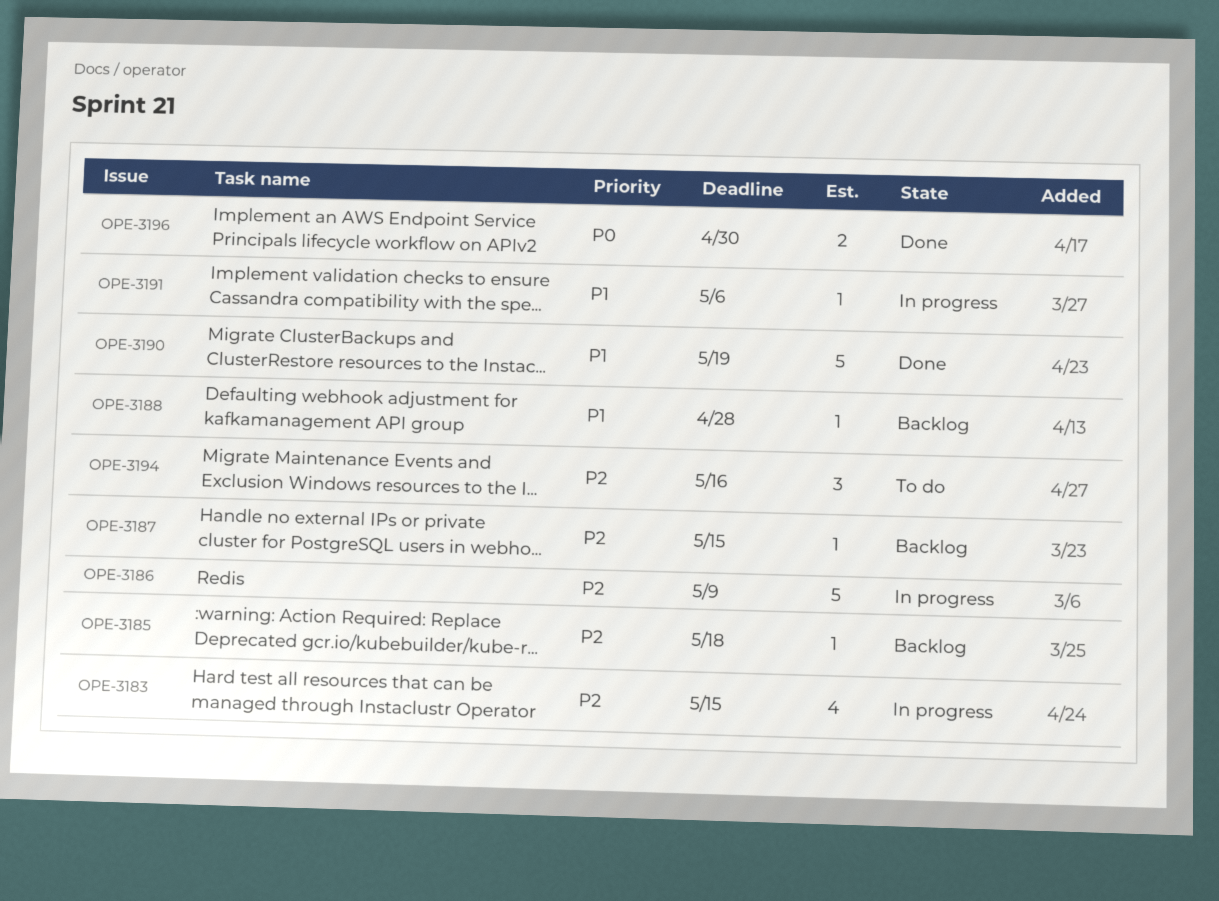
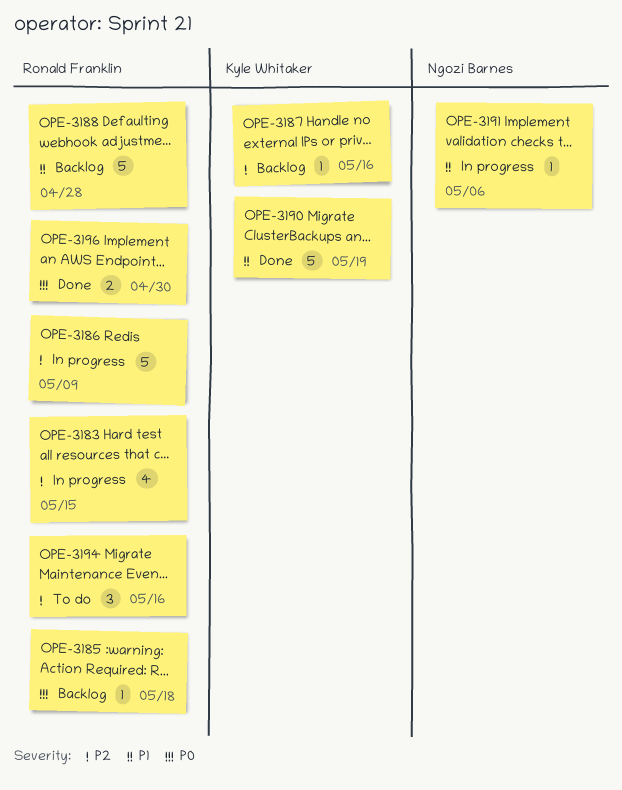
OPE-3185, priority: P2 -> P0
OPE-3187, due: May 15 -> May 16
OPE-3188, estimate: 1 -> 5

